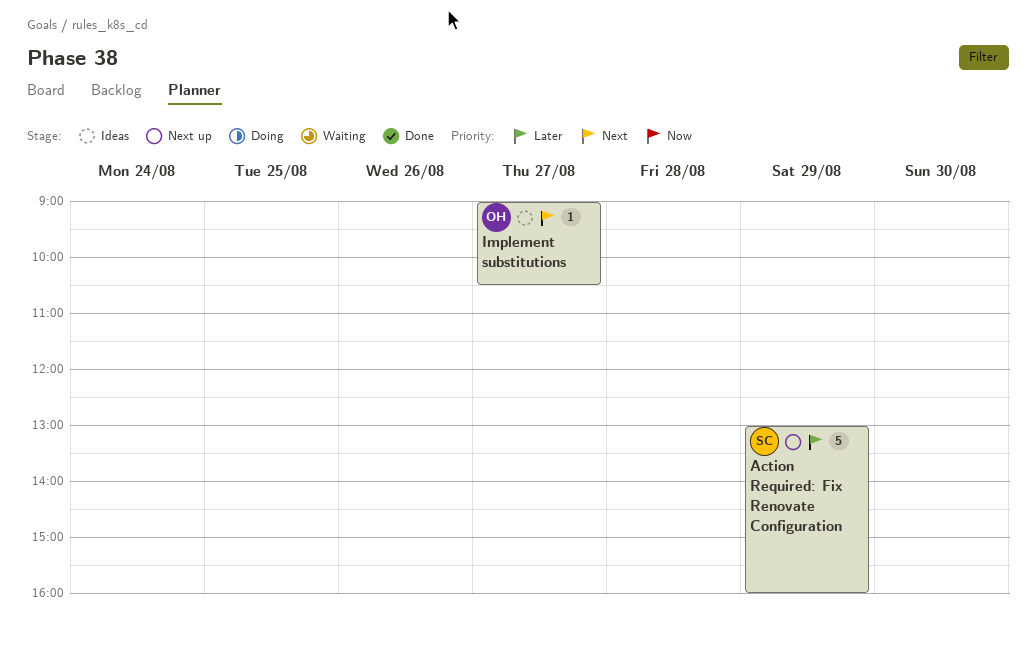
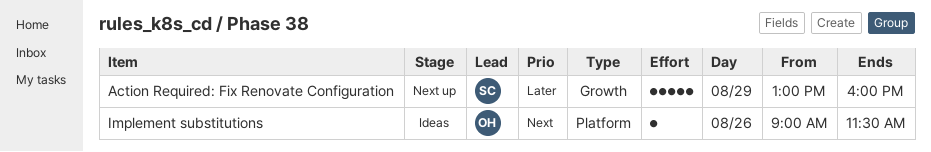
Implement substitutions, day: Aug 27 -> Aug 26
Implement substitutions, ends: 10:30 -> 11:30

